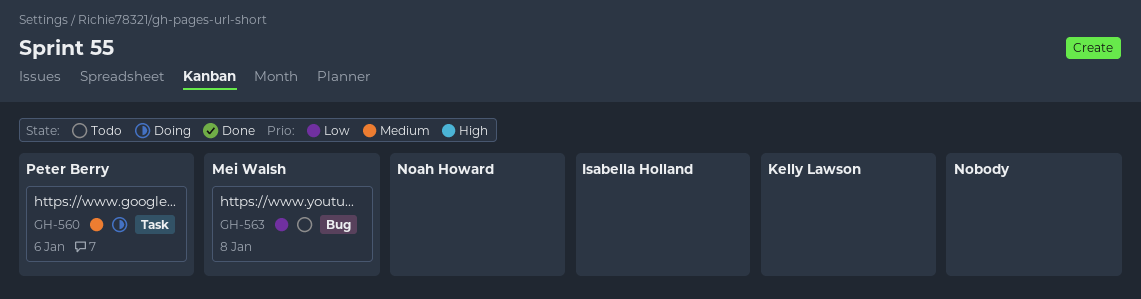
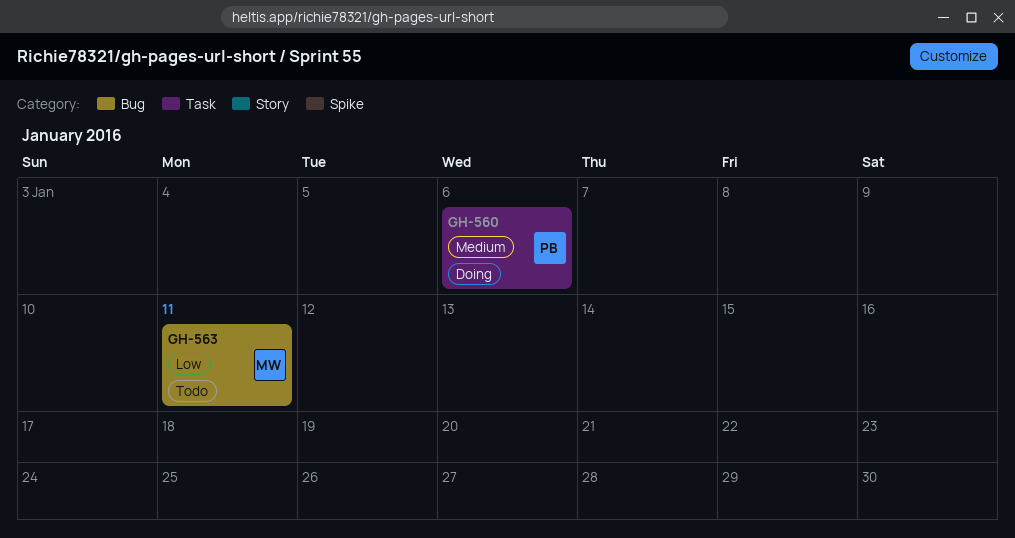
GH-563, due: Jan 8 -> Jan 11

